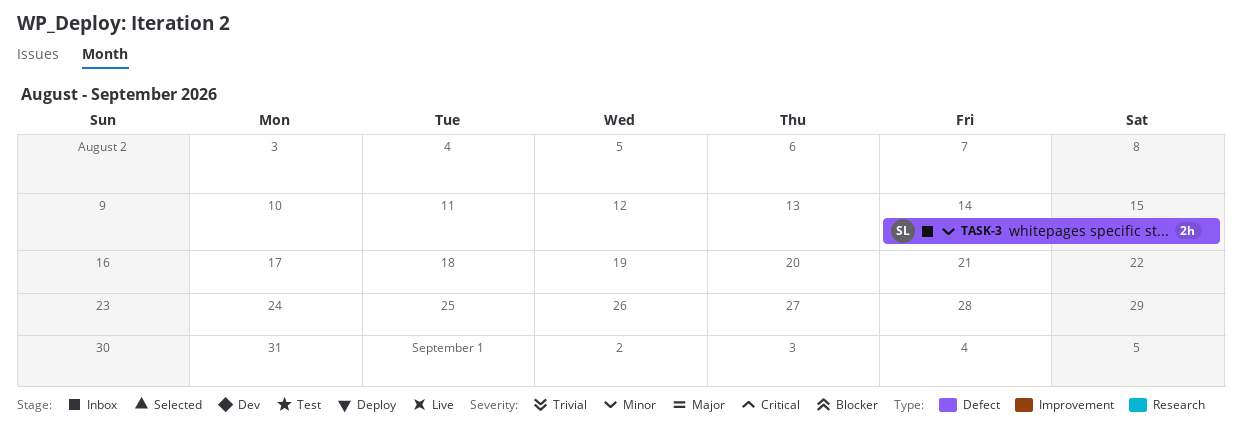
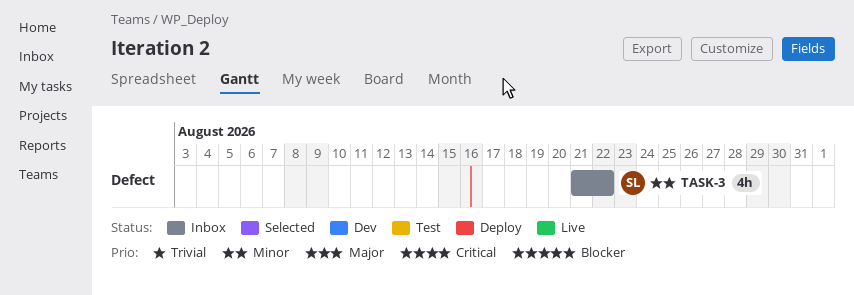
TASK-3, estimate: 2h -> 4h
TASK-3, start: Aug 14 -> Aug 21
TASK-3, due: Aug 15 -> Aug 22

